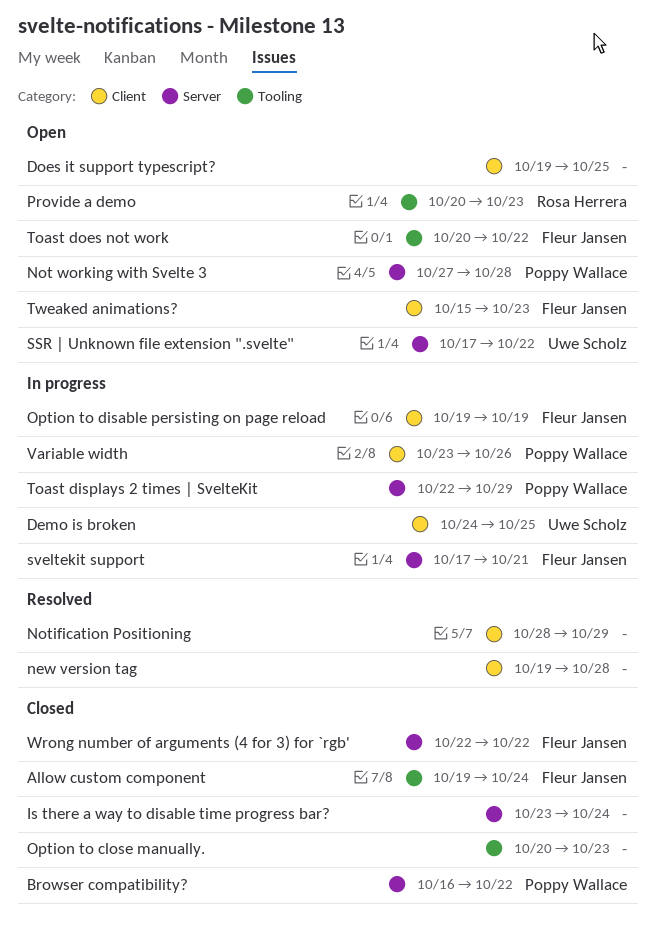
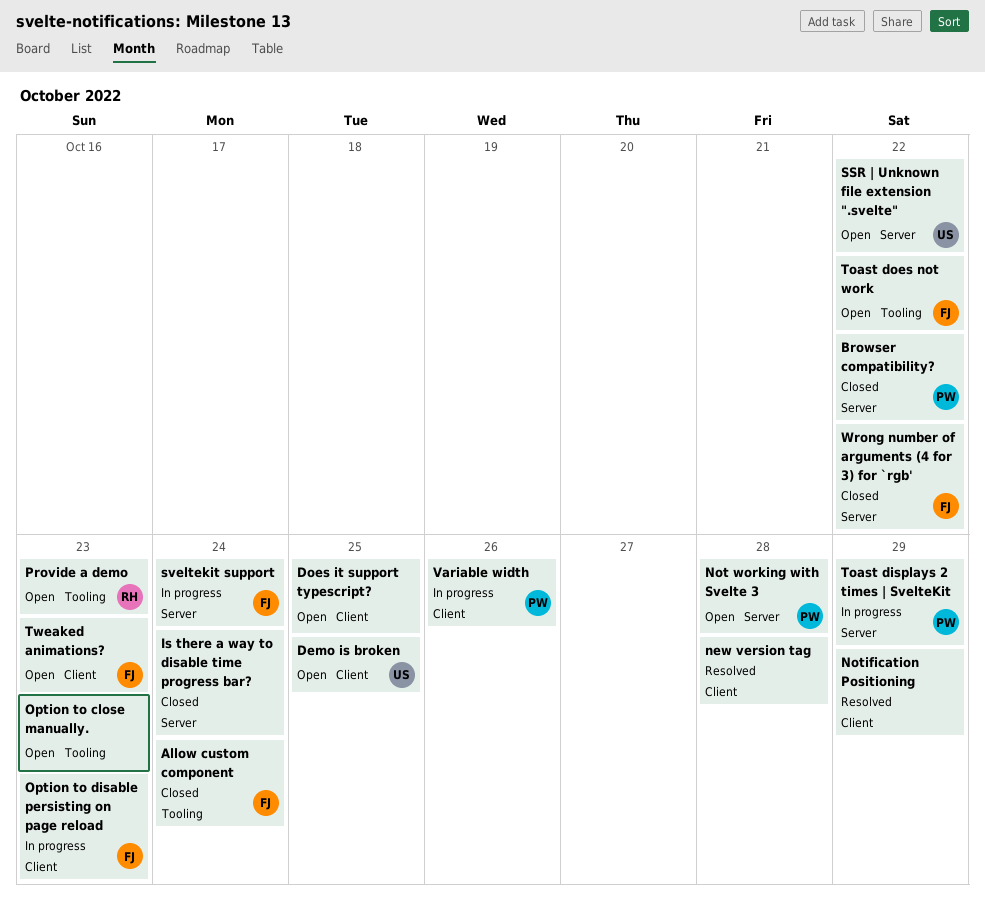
Demo is broken, status: In progress -> Open
Option to close manually., status: Closed -> Open
Option to disable persisting on page reload, due: Oct 19 -> Oct 23
sveltekit support, due: Oct 21 -> Oct 24

